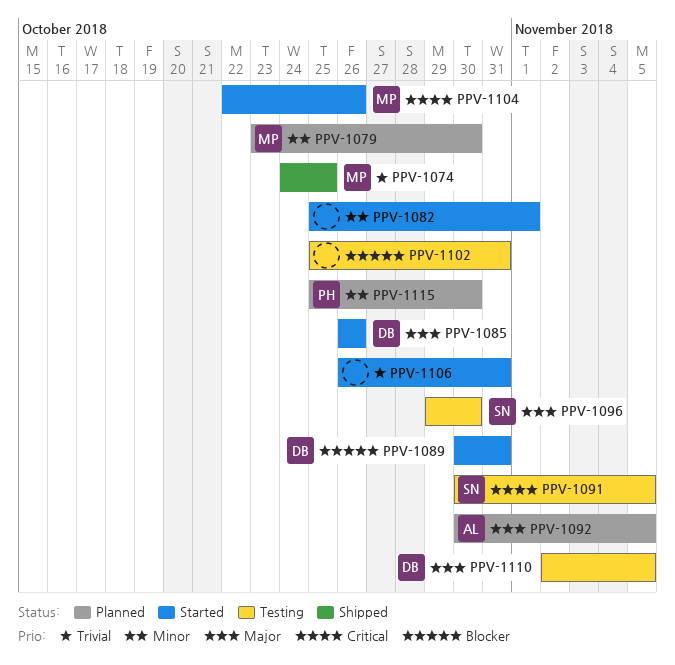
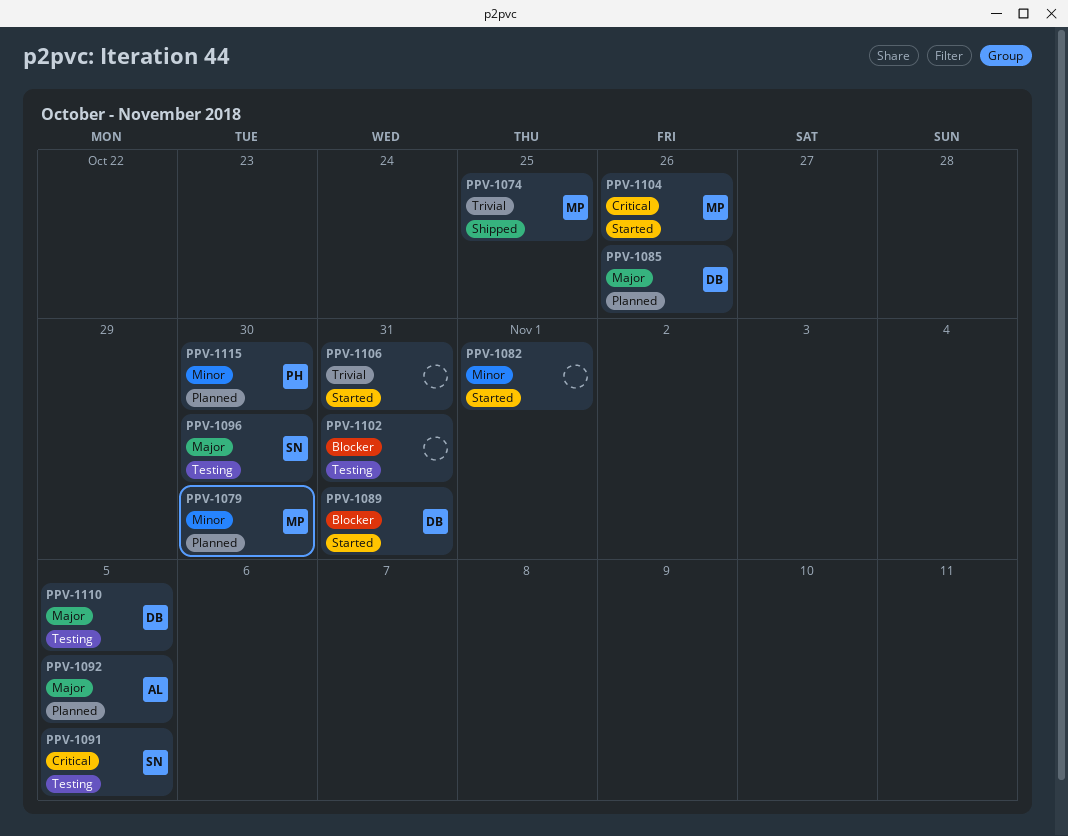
PPV-1085, status: Started -> Planned

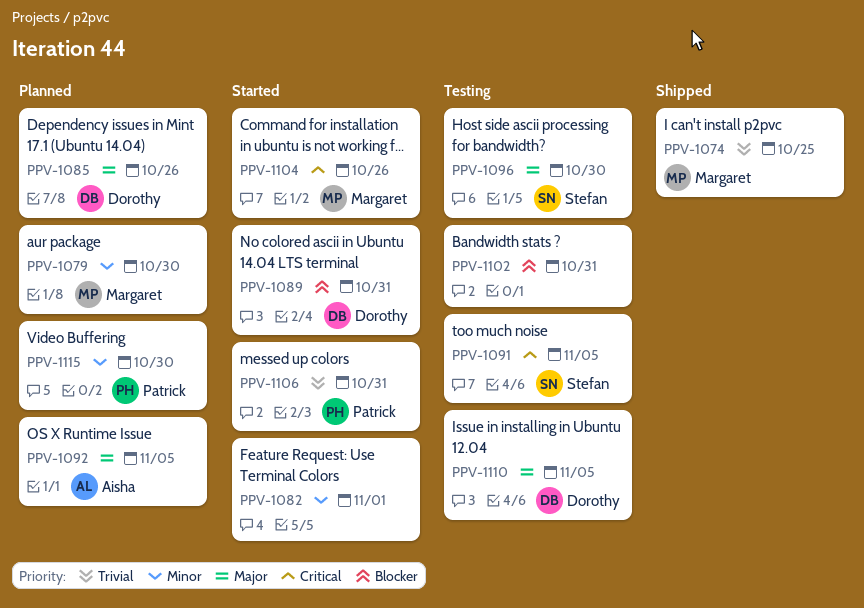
PPV-1106, owner: none -> Patrick

